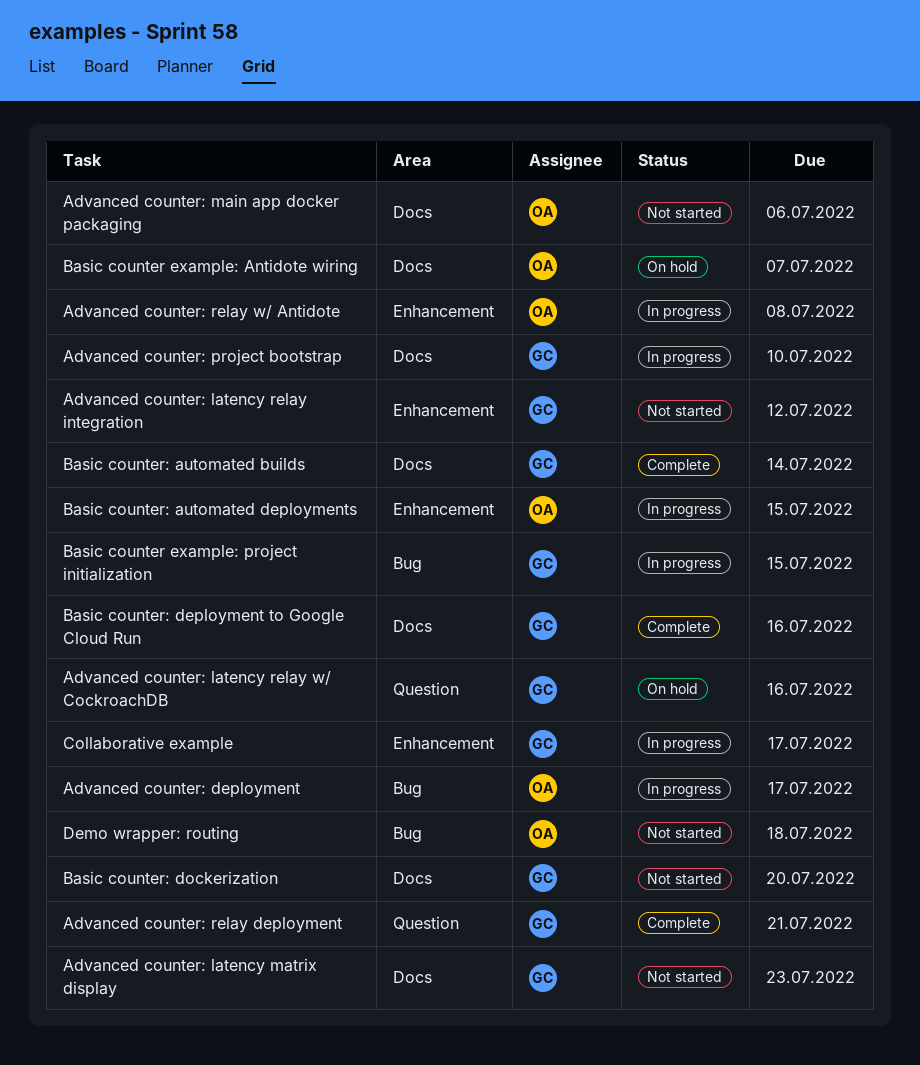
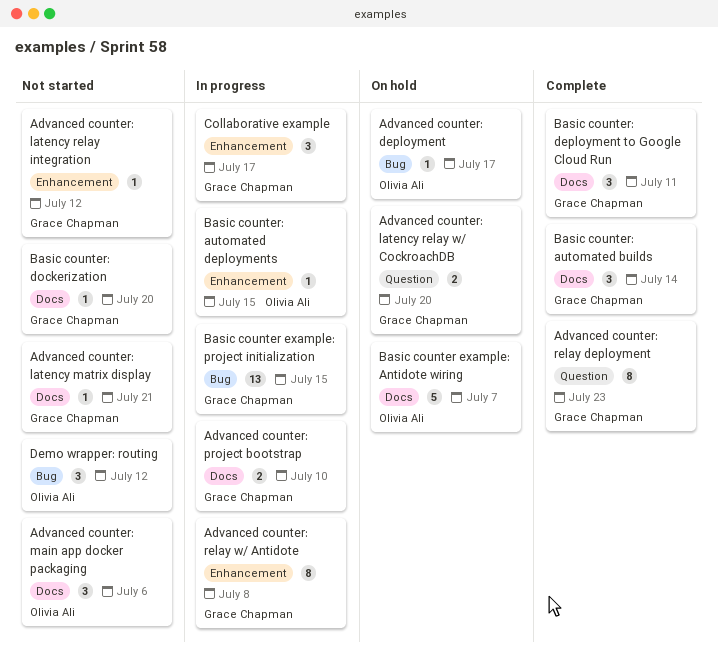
Advanced counter: deployment, status: In progress -> On hold
Advanced counter: latency matrix display, due: Jul 23 -> Jul 21
Advanced counter: latency relay w/ CockroachDB, due: Jul 16 -> Jul 20
Advanced counter: relay deployment, due: Jul 21 -> Jul 23
Advanced counter: relay w/ Antidote, owner: Olivia Ali -> Grace Chapman
Basic counter: deployment to Google Cloud Run, due: Jul 16 -> Jul 11
Demo wrapper: routing, due: Jul 18 -> Jul 12

